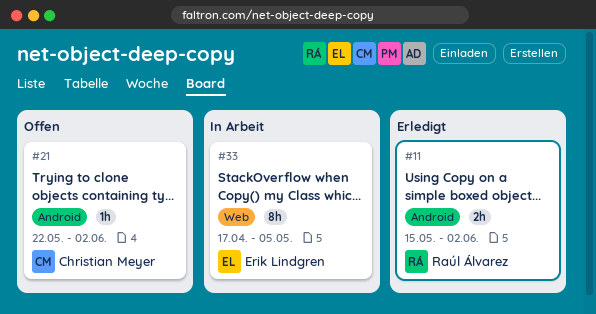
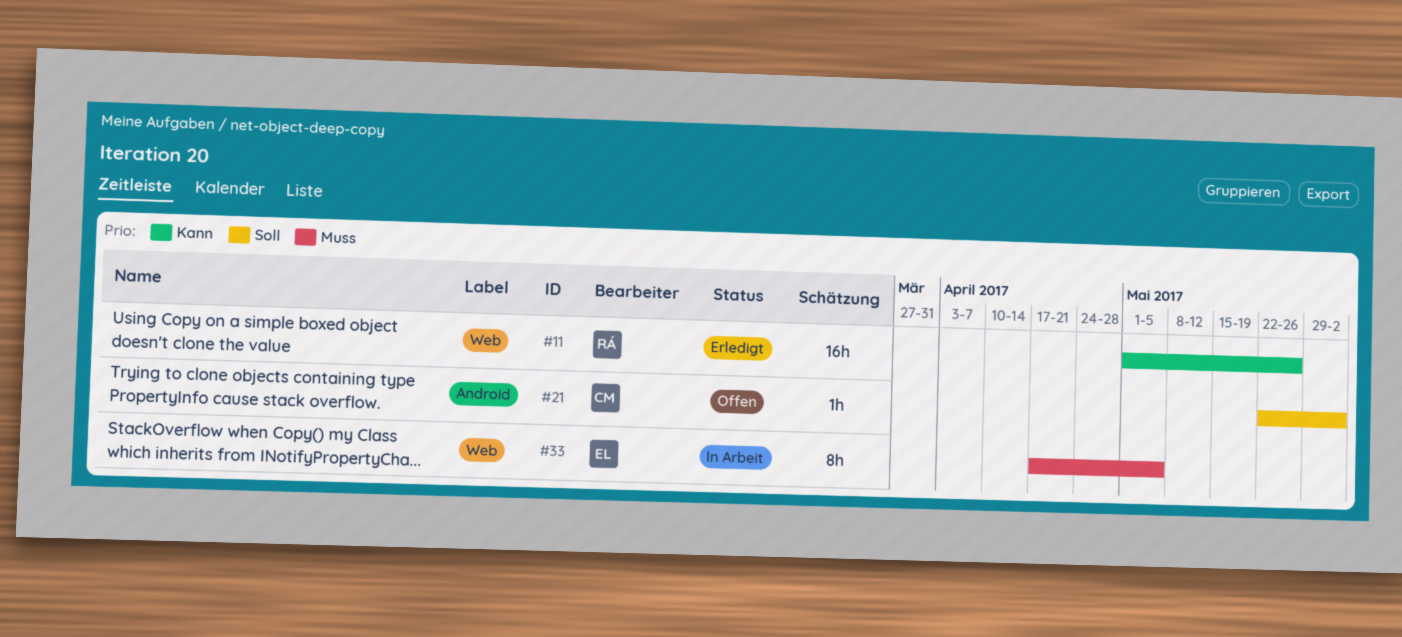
#11, label: Android -> Web
#11, estimate: 2h -> 16h
#11, start: May 15 -> May 1
#11, due: Jun 2 -> May 26

